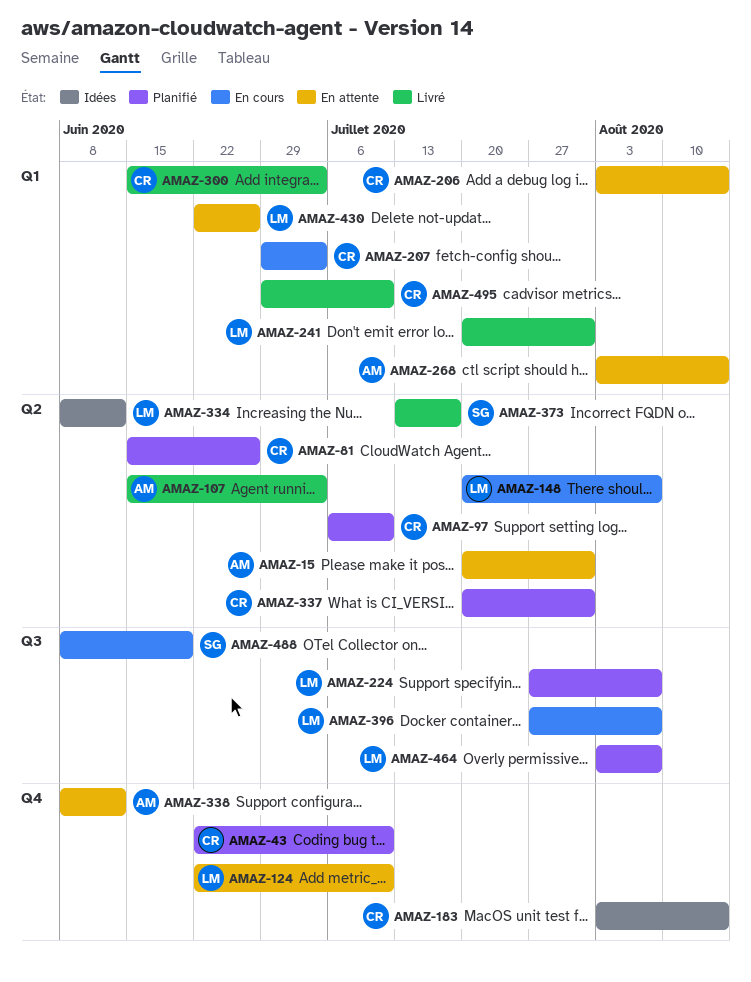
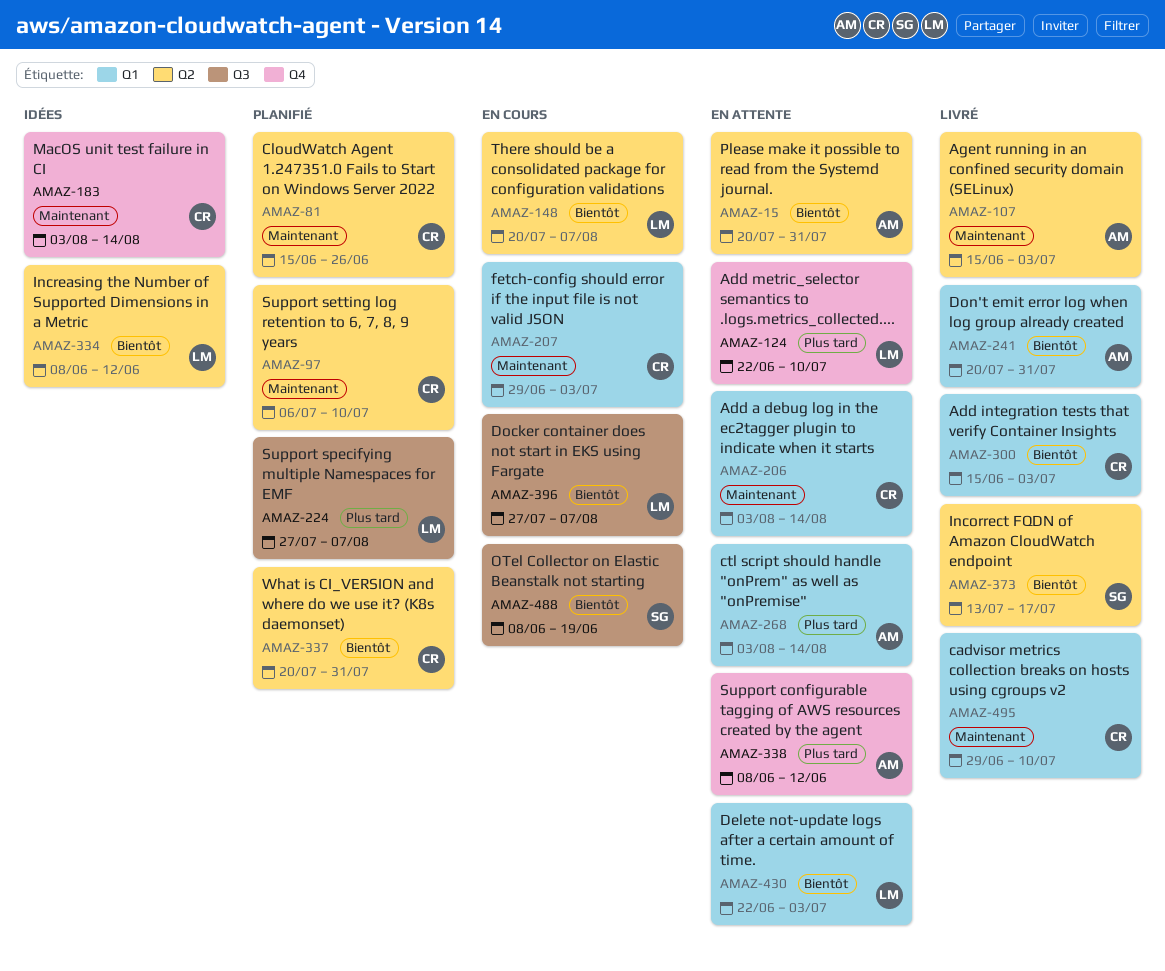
AMAZ-43: present -> none
AMAZ-241, owner: LM -> AM
AMAZ-430, due: Jun 26 -> Jul 3
AMAZ-464: present -> none

